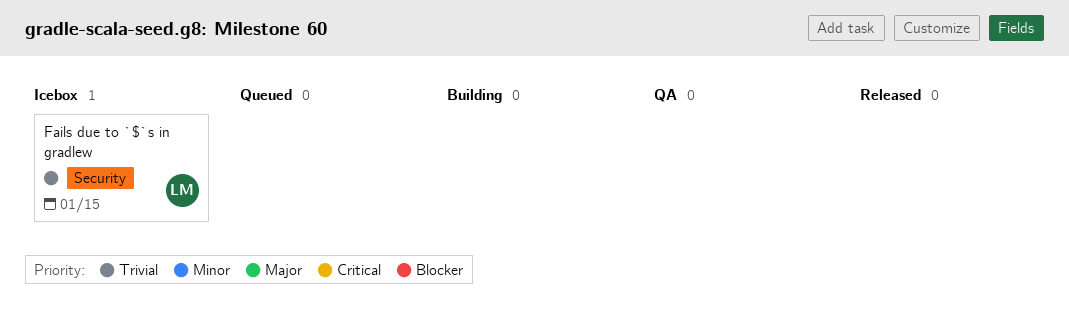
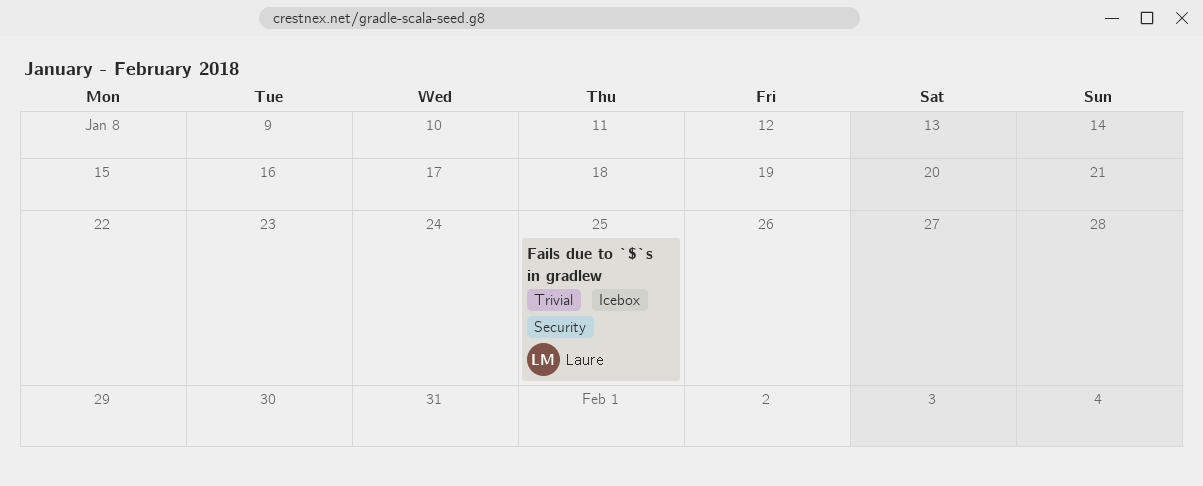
Fails due to `$`s in gradlew, due: Jan 15 -> Jan 25

